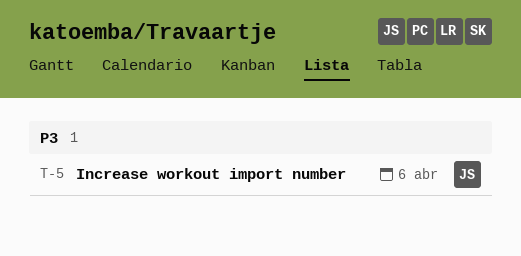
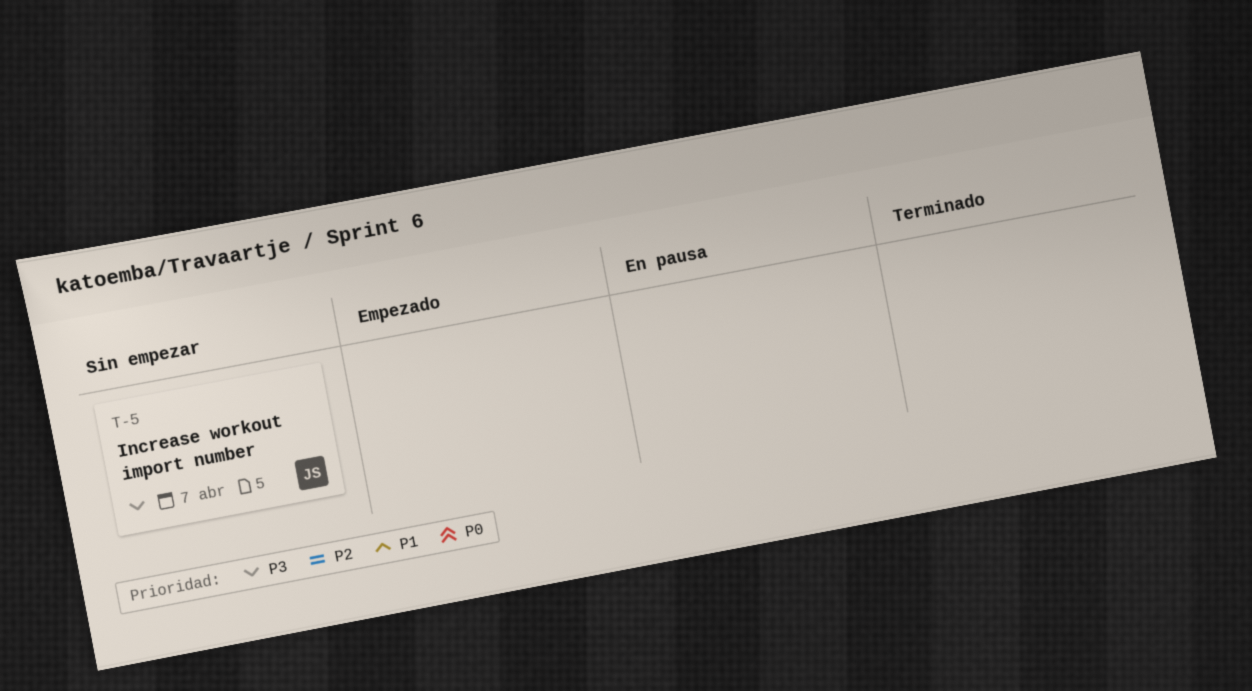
T-5, due: Apr 6 -> Apr 7

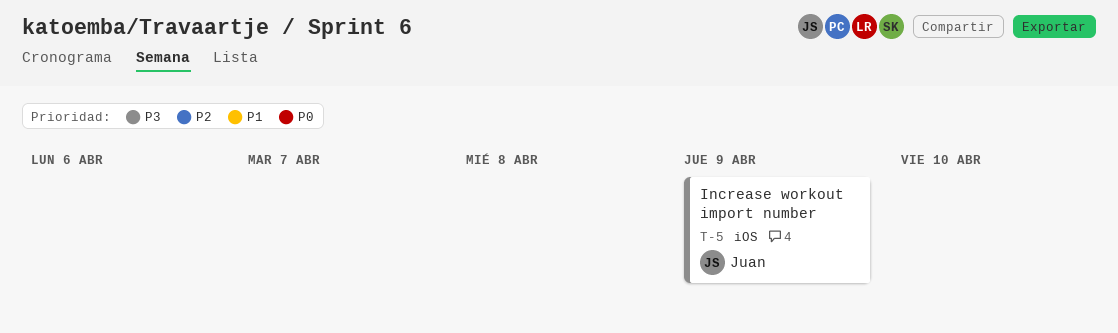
T-5, due: Apr 7 -> Apr 9

